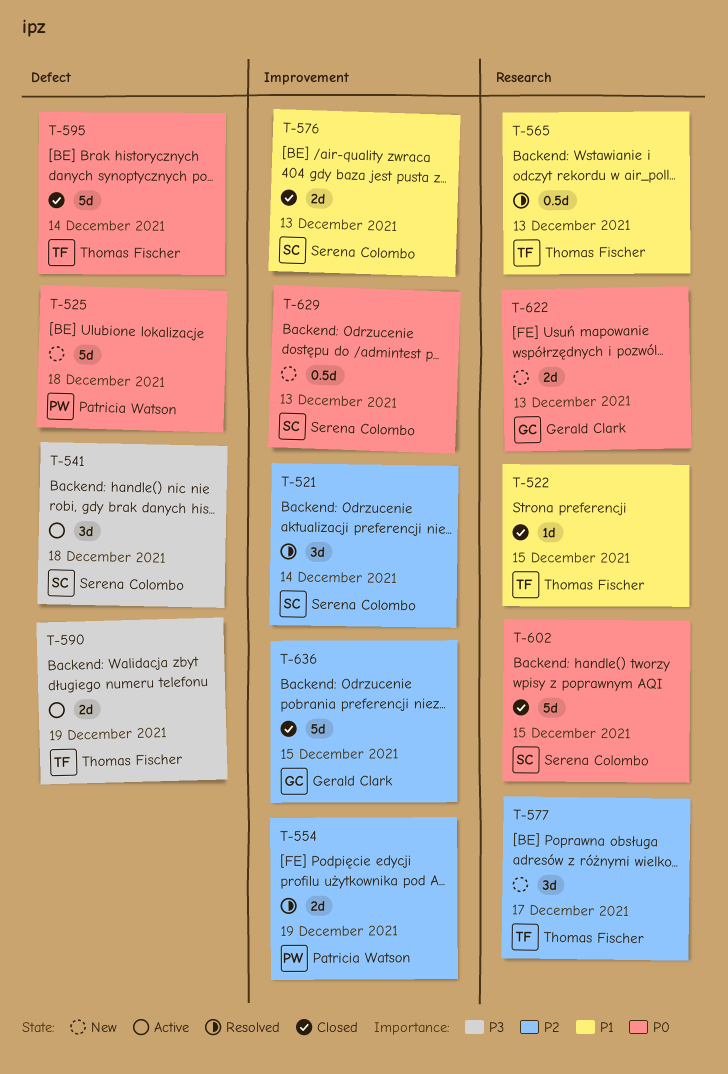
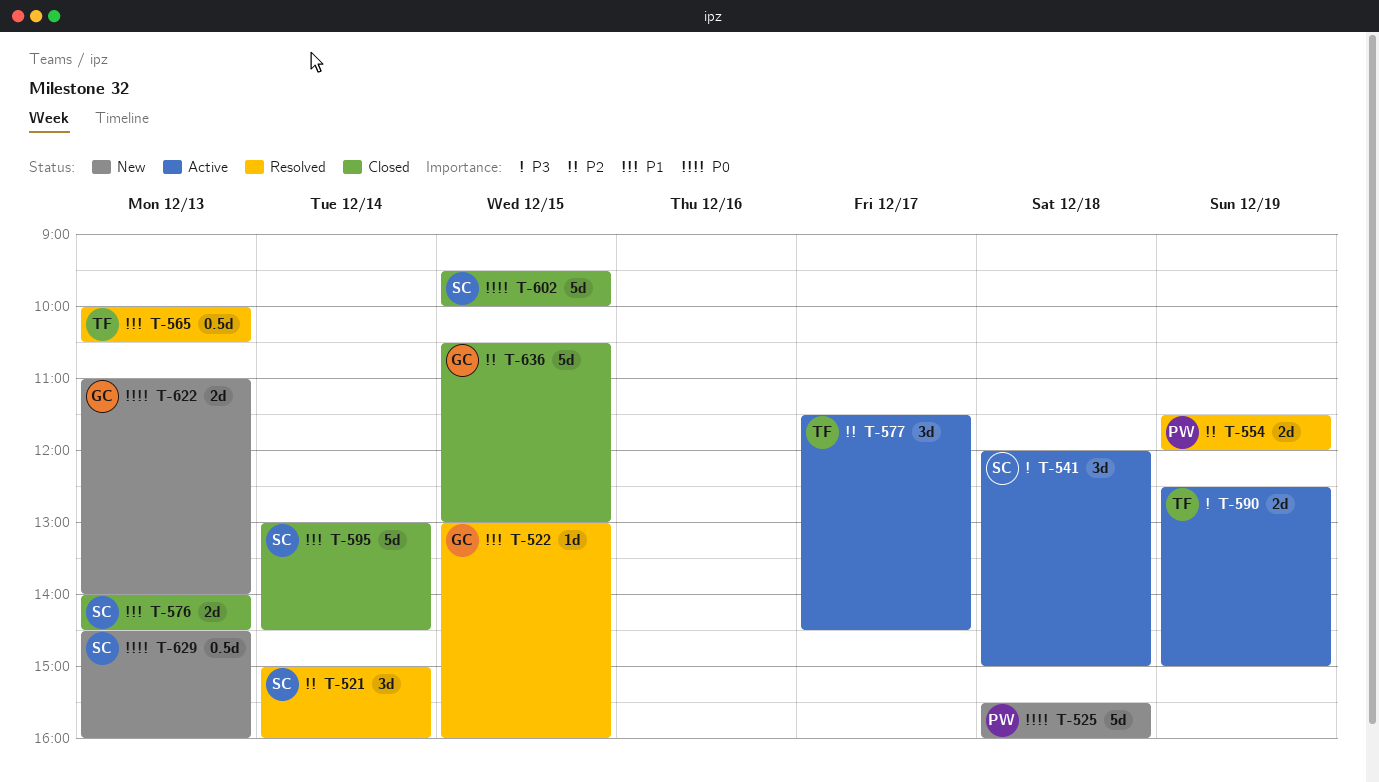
T-522, status: Closed -> Resolved
T-522, owner: Thomas Fischer -> Gerald Clark
T-577, status: New -> Active
T-595, owner: Thomas Fischer -> Serena Colombo
T-595, priority: P0 -> P1

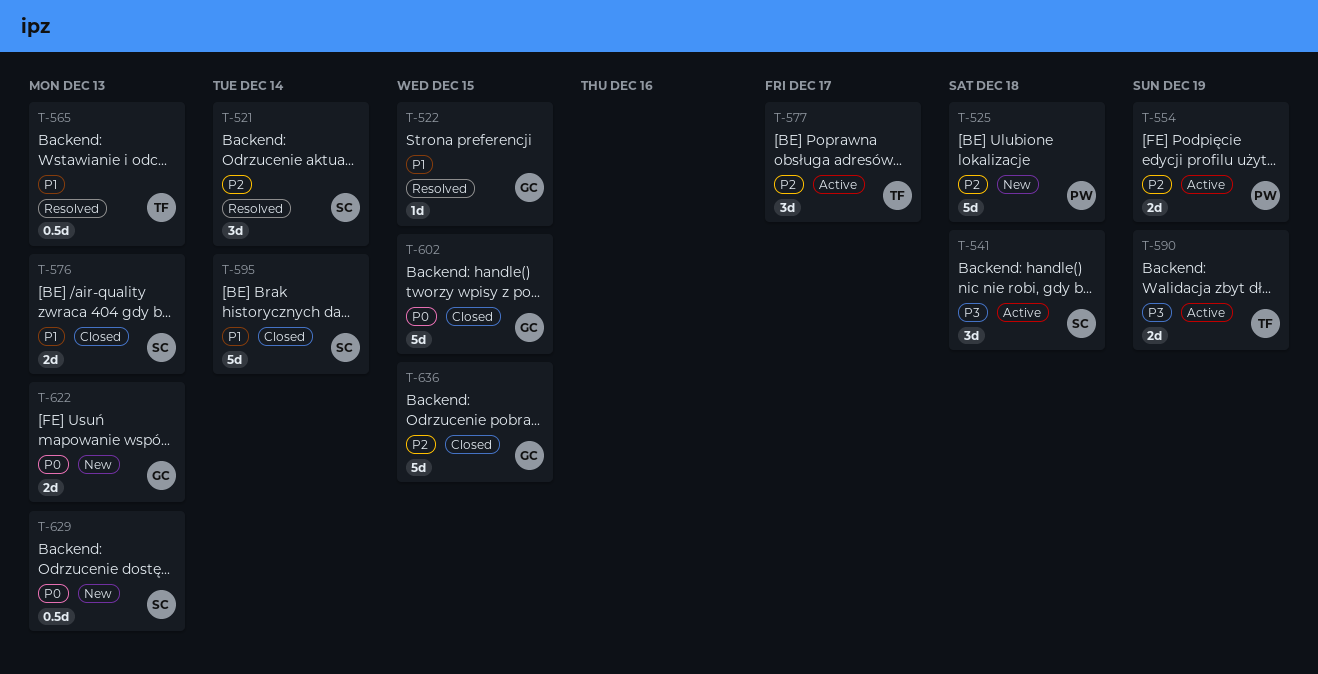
T-525, priority: P0 -> P2
T-554, status: Resolved -> Active
T-602, owner: SC -> GC

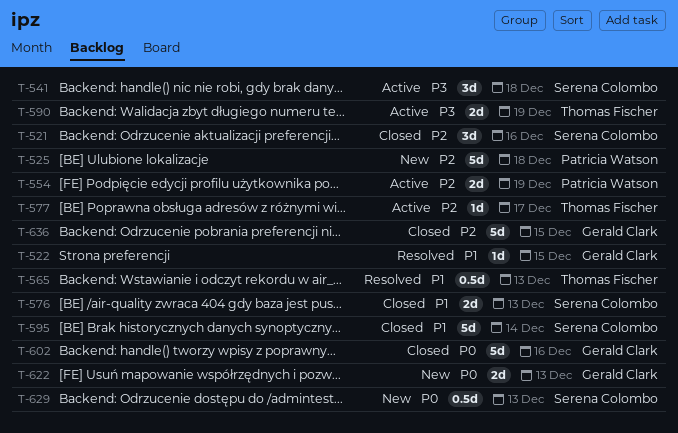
T-521, status: Resolved -> Closed
T-521, day: Dec 14 -> Dec 16
T-577, estimate: 3d -> 1d
T-602, day: Dec 15 -> Dec 16

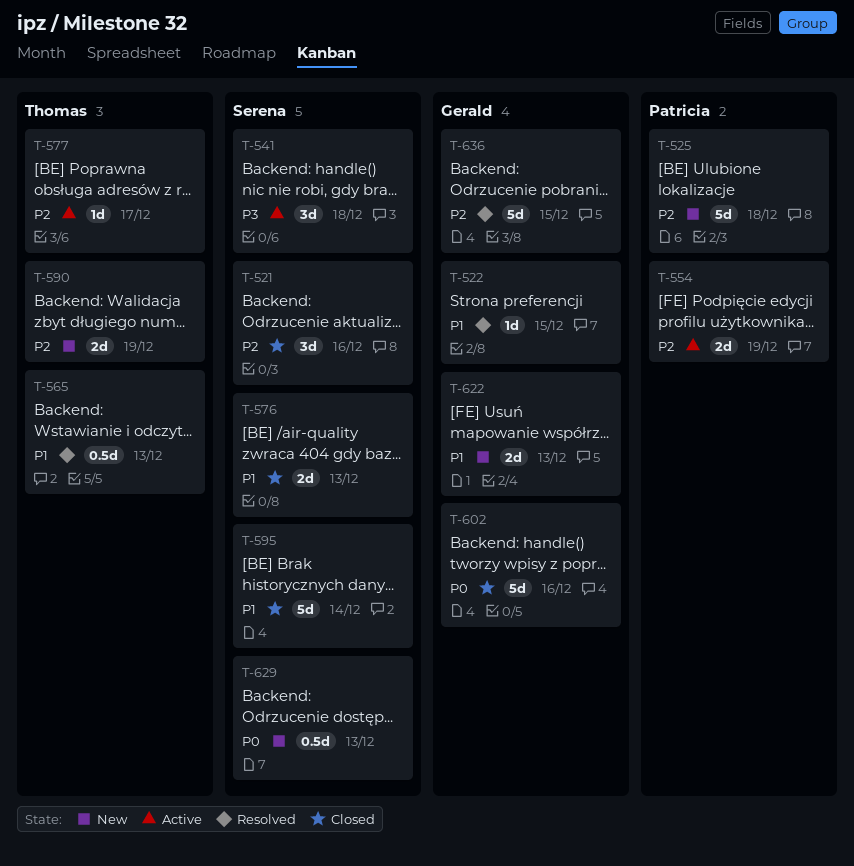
T-590, status: Active -> New
T-590, priority: P3 -> P2
T-622, priority: P0 -> P1
T-636, status: Closed -> Resolved

